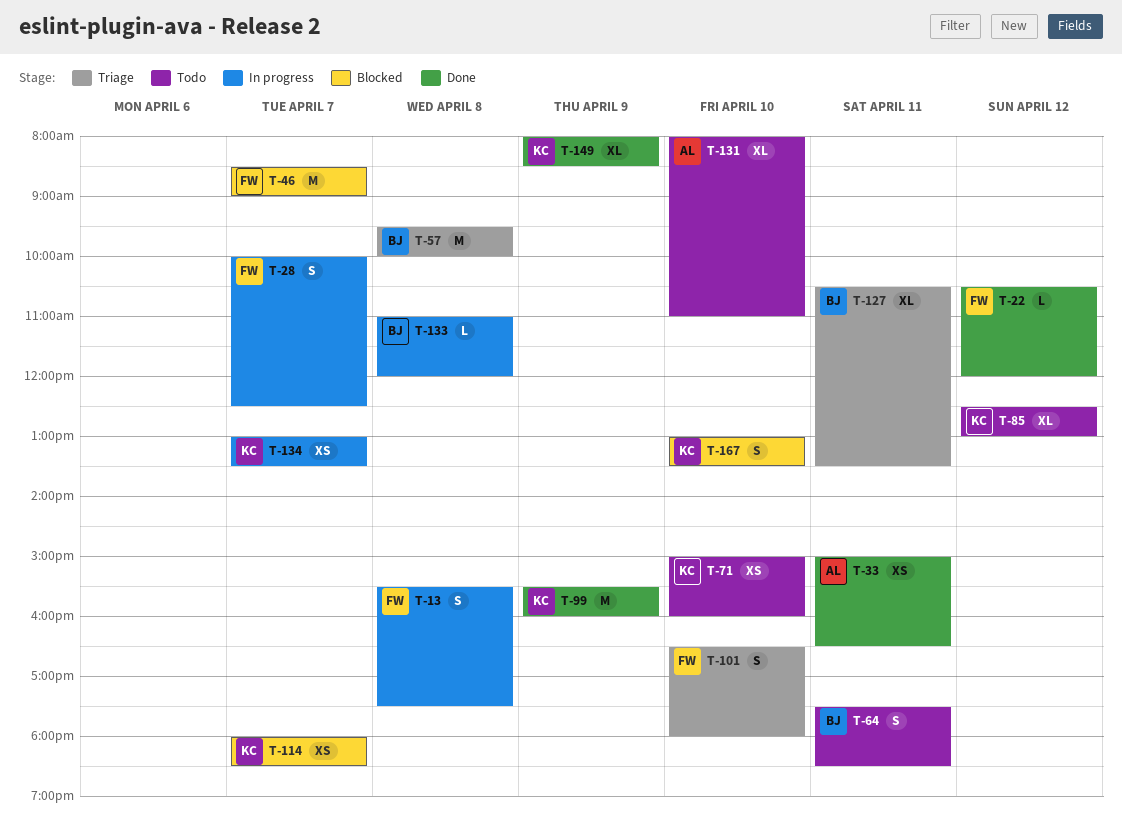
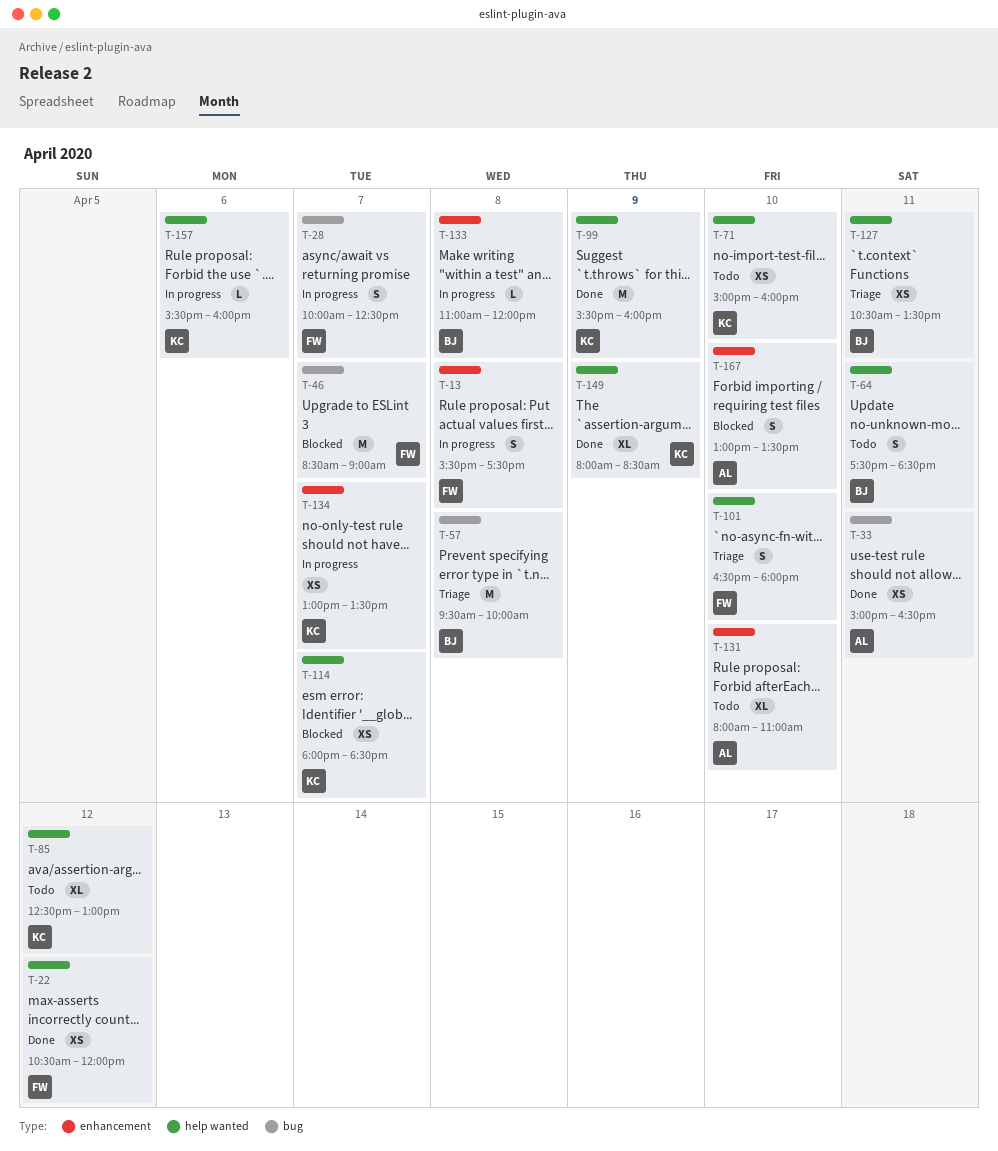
T-22, estimate: L -> XS
T-127, estimate: XL -> XS
T-157: none -> present
T-167, owner: KC -> AL

